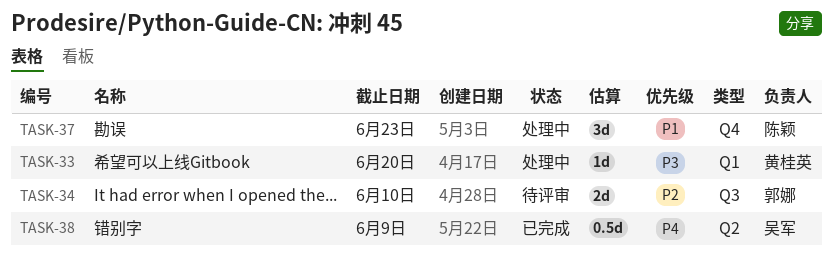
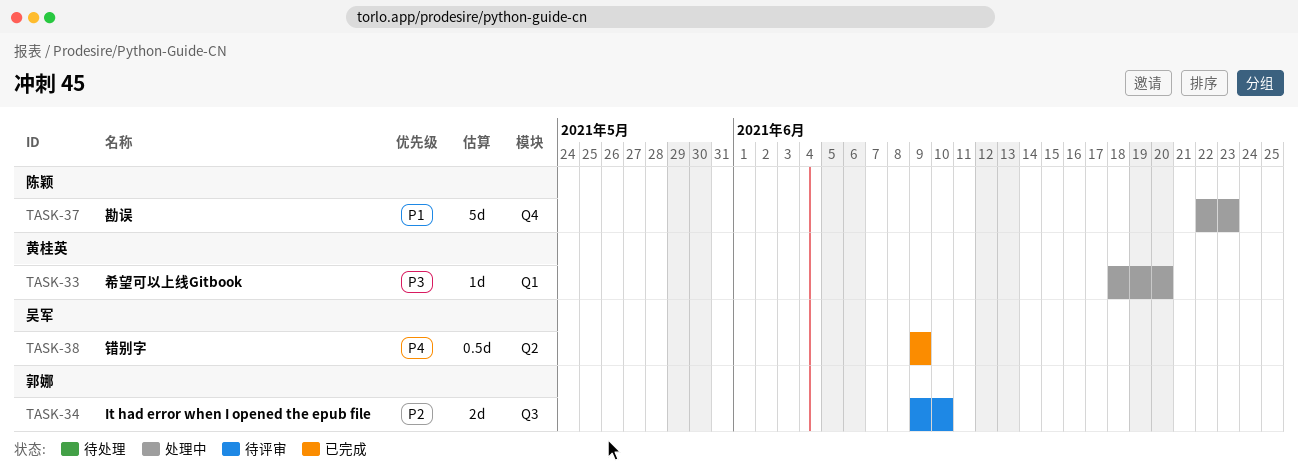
TASK-37, estimate: 3d -> 5d

